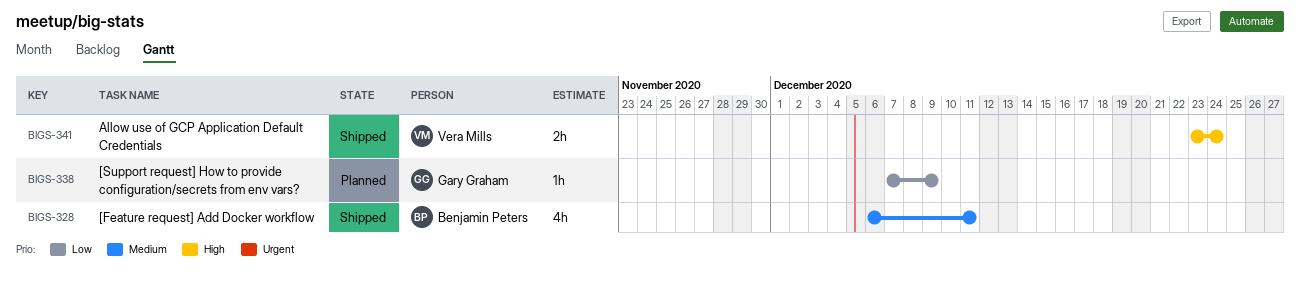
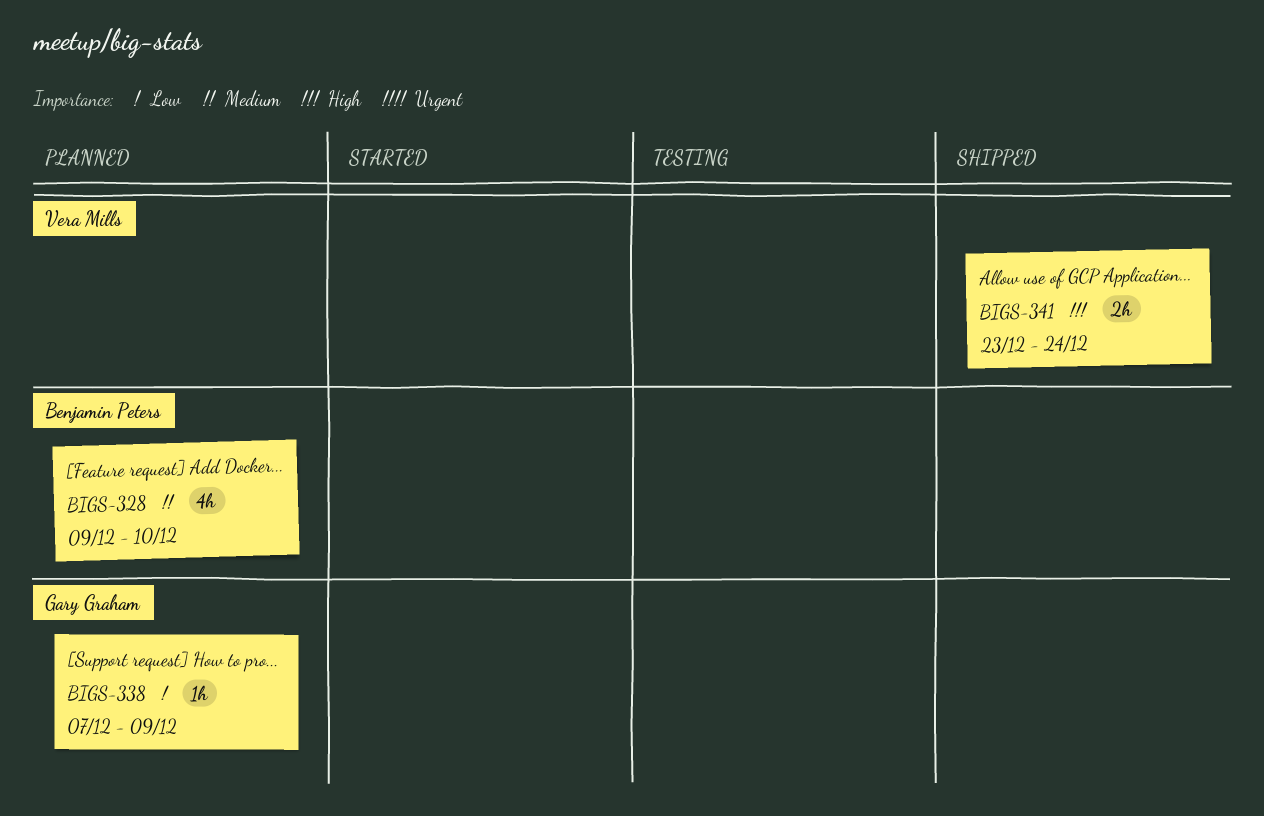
BIGS-328, status: Shipped -> Planned
BIGS-328, start: Dec 6 -> Dec 9
BIGS-328, due: Dec 11 -> Dec 10

